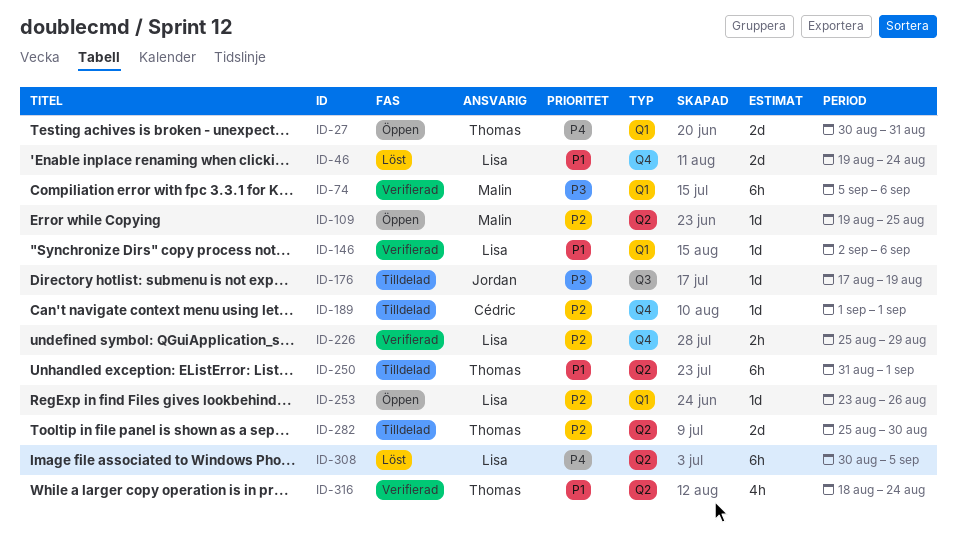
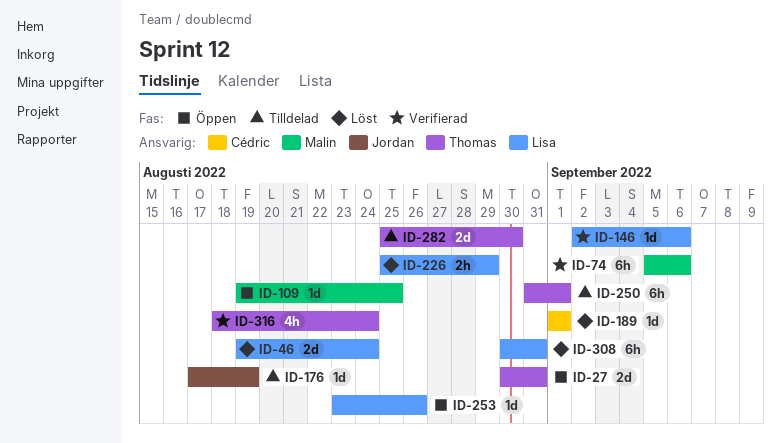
ID-189, status: Tilldelad -> Löst
ID-226, status: Verifierad -> Löst
ID-308, due: Sep 5 -> Aug 31

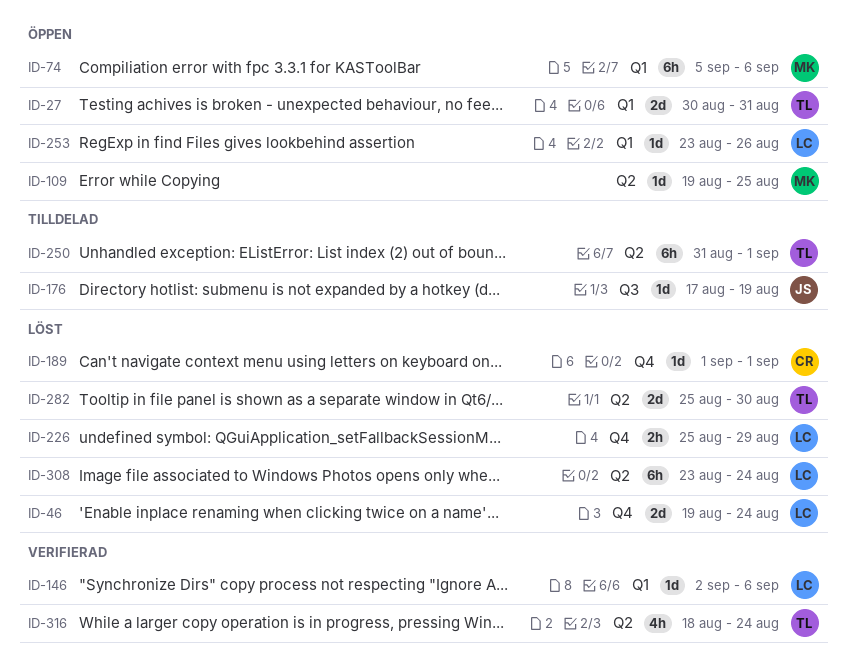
ID-74, status: Verifierad -> Öppen
ID-282, status: Tilldelad -> Löst
ID-308, start: Aug 30 -> Aug 23
ID-308, due: Aug 31 -> Aug 24

